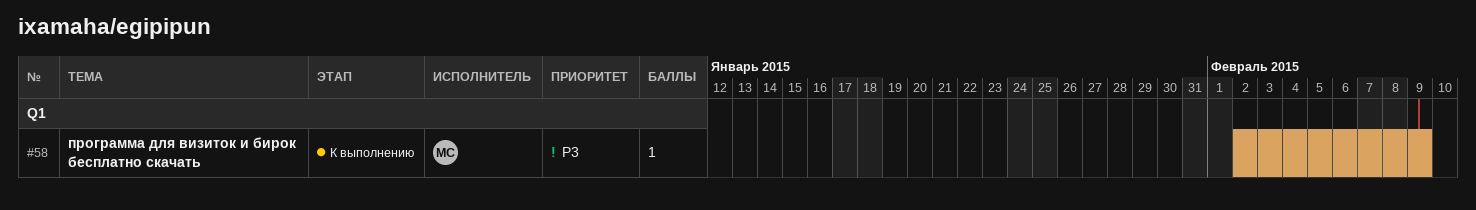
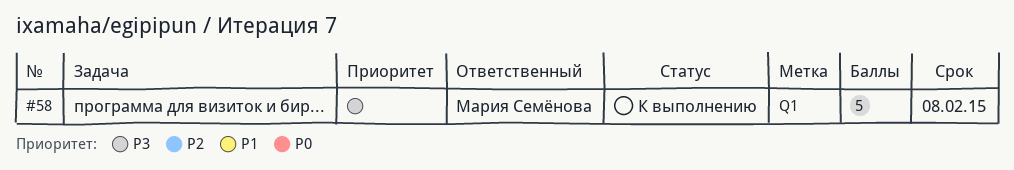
#58, estimate: 1 -> 5
#58, due: Feb 9 -> Feb 8

